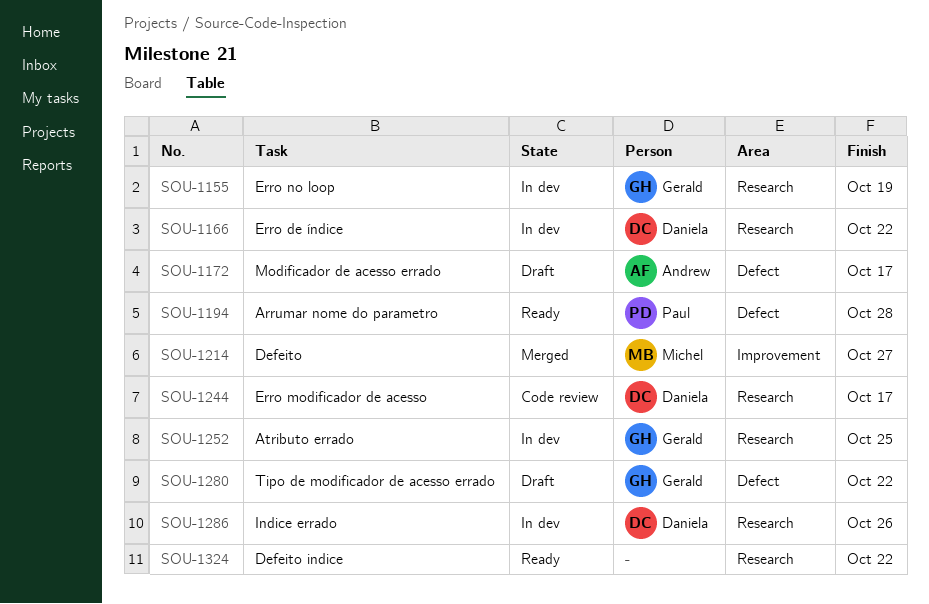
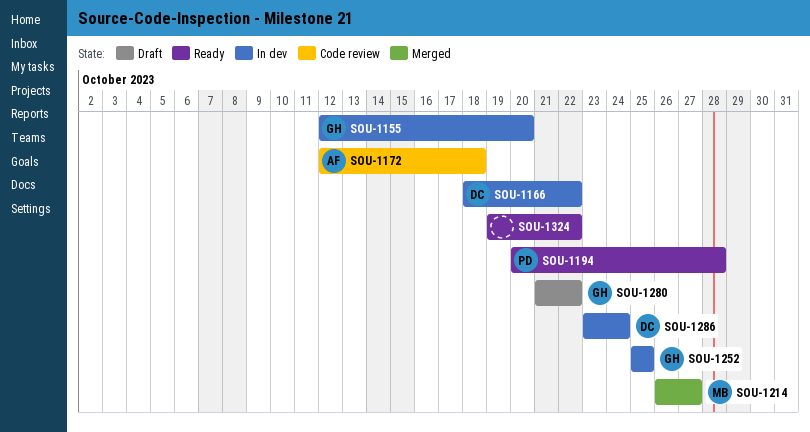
SOU-1155, due: Oct 19 -> Oct 20
SOU-1172, status: Draft -> Code review
SOU-1172, due: Oct 17 -> Oct 18
SOU-1244: present -> none
SOU-1286, due: Oct 26 -> Oct 24

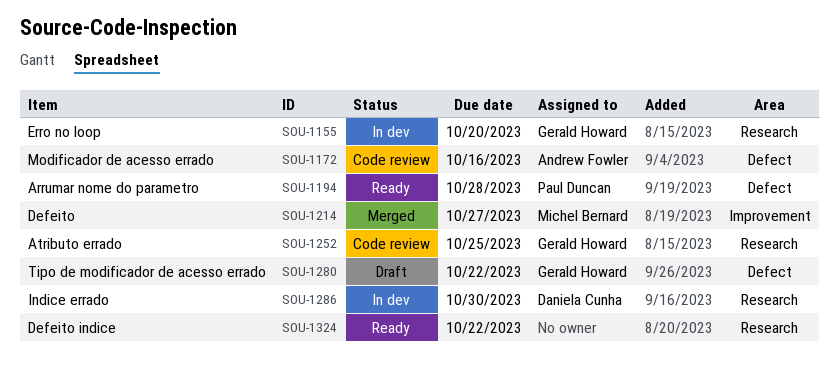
SOU-1166: present -> none
SOU-1172, due: Oct 18 -> Oct 16
SOU-1252, status: In dev -> Code review
SOU-1286, due: Oct 24 -> Oct 30

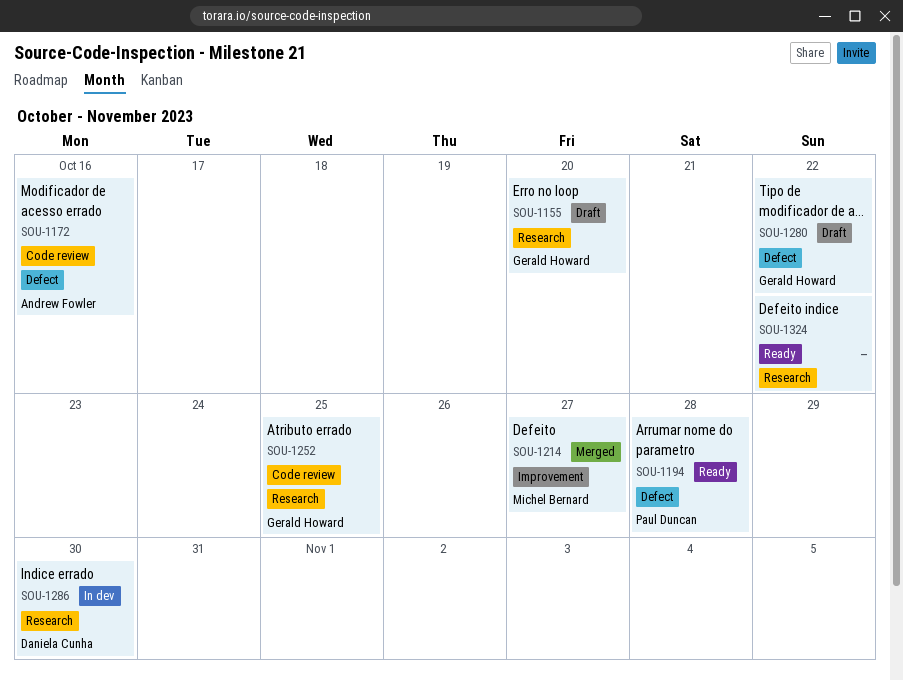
SOU-1155, status: In dev -> Draft

